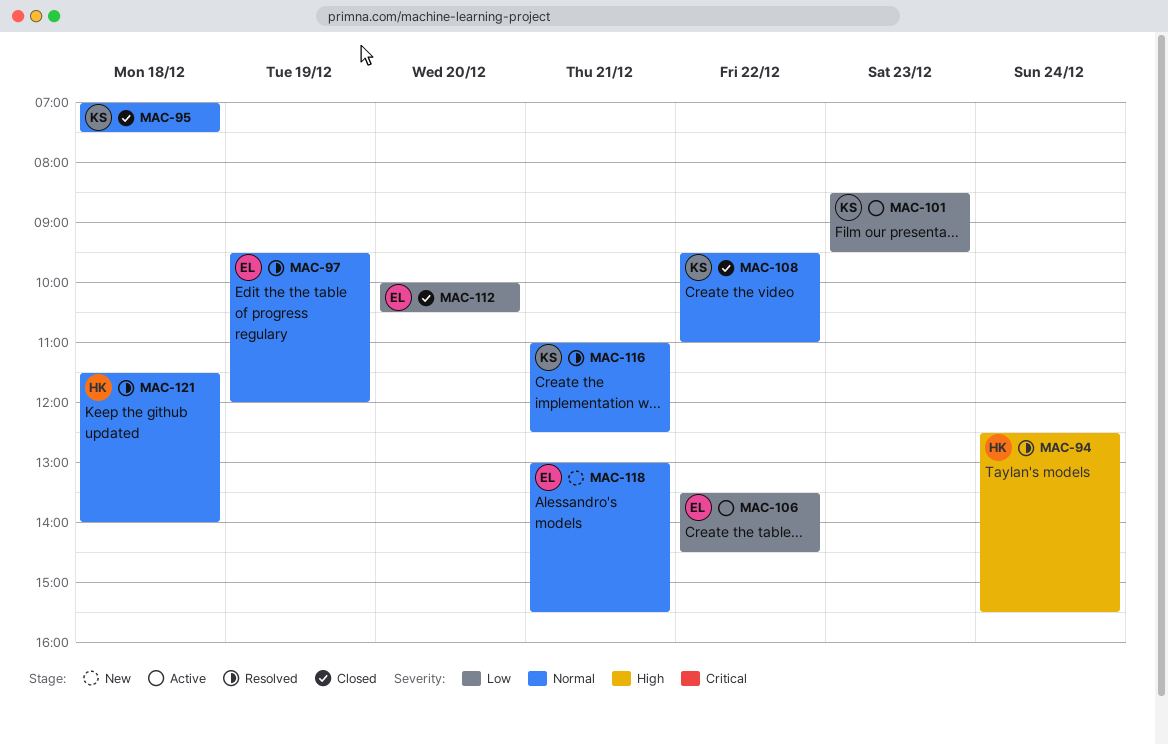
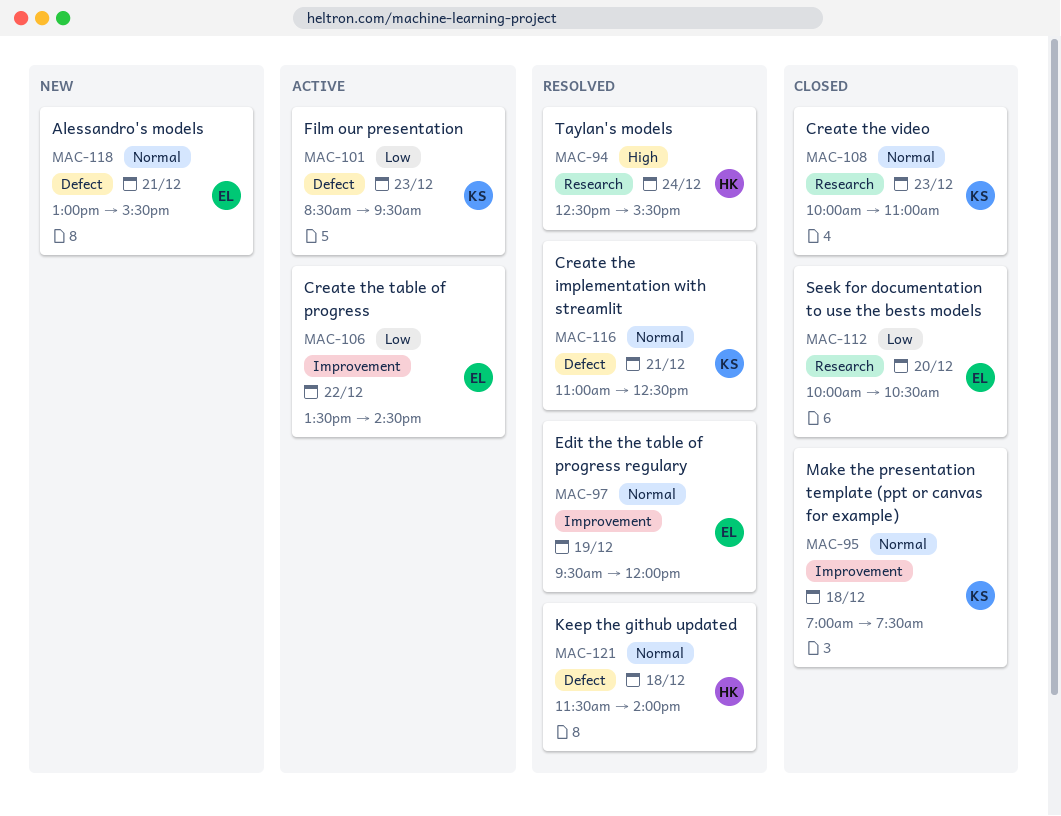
MAC-108, day: Dec 22 -> Dec 23
MAC-108, begins: 09:30 -> 10:00

